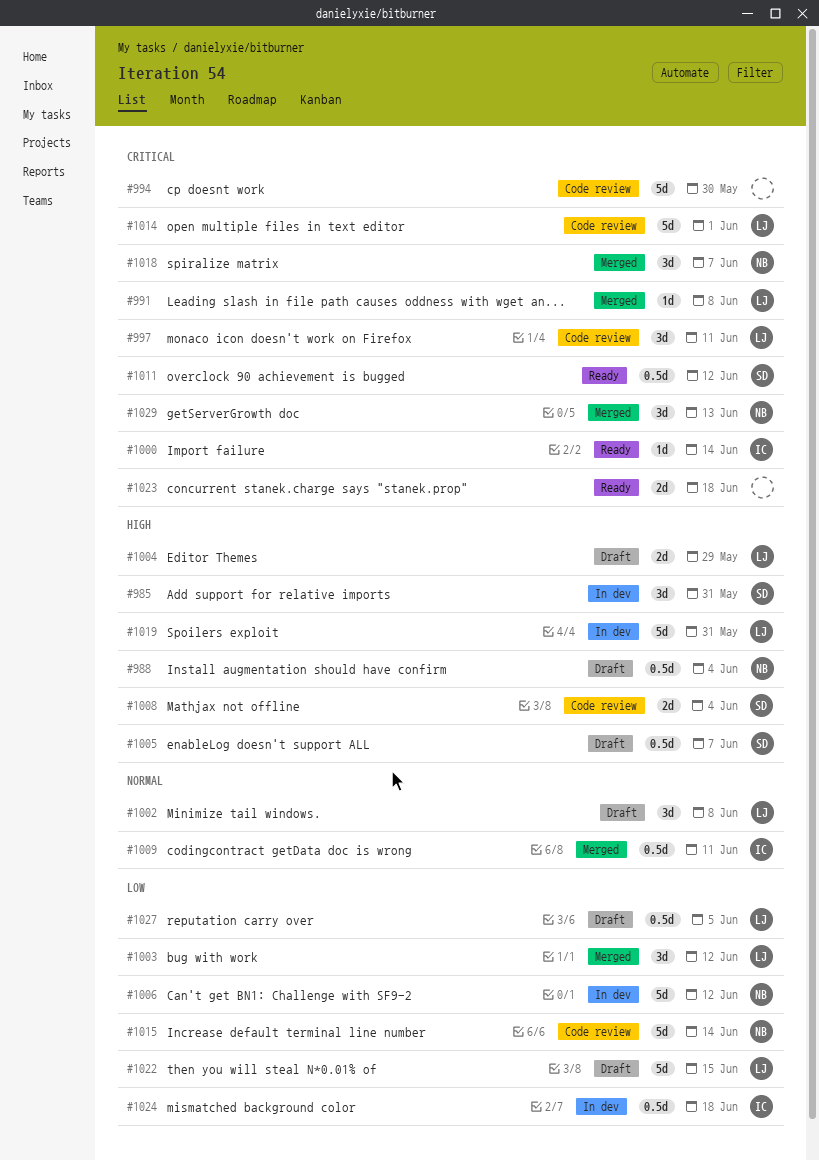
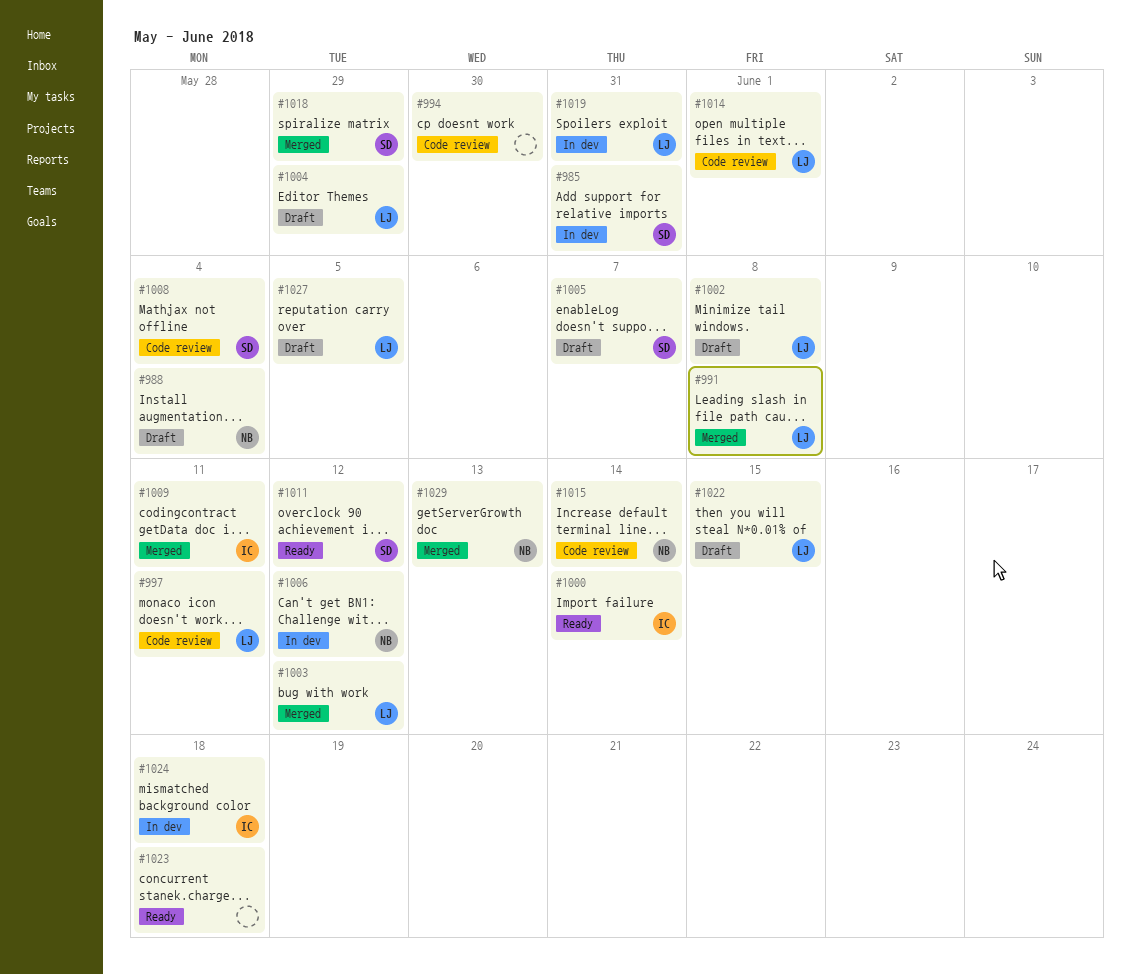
#1018, owner: NB -> SD
#1018, due: Jun 7 -> May 29

